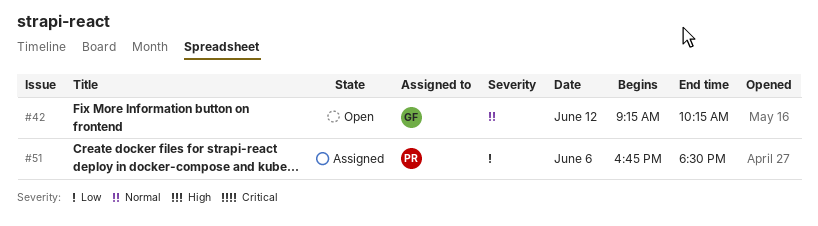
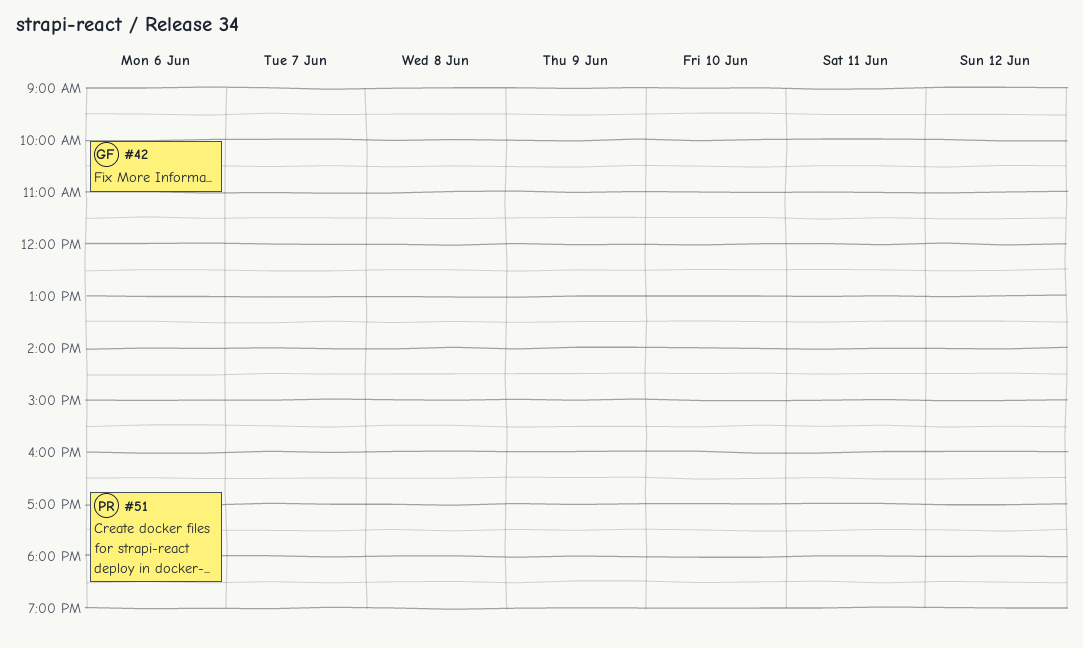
#42, day: Jun 12 -> Jun 6
#42, begins: 09:15 -> 10:00
#42, ends: 10:15 -> 11:00

